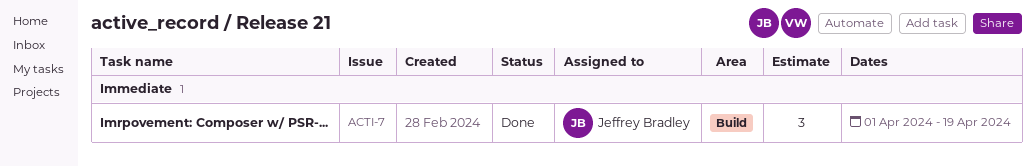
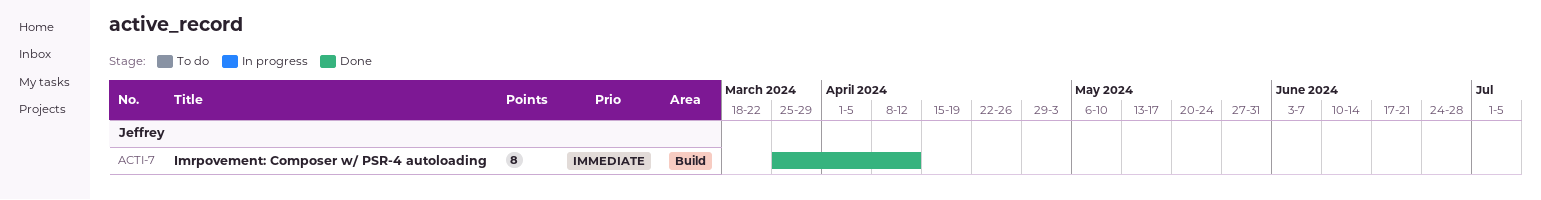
ACTI-7, estimate: 3 -> 8
ACTI-7, start: Apr 1 -> Mar 25
ACTI-7, due: Apr 19 -> Apr 12

